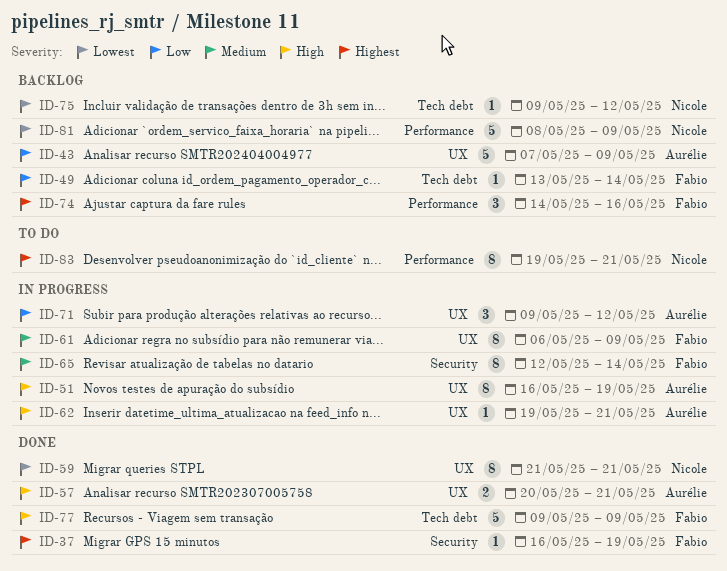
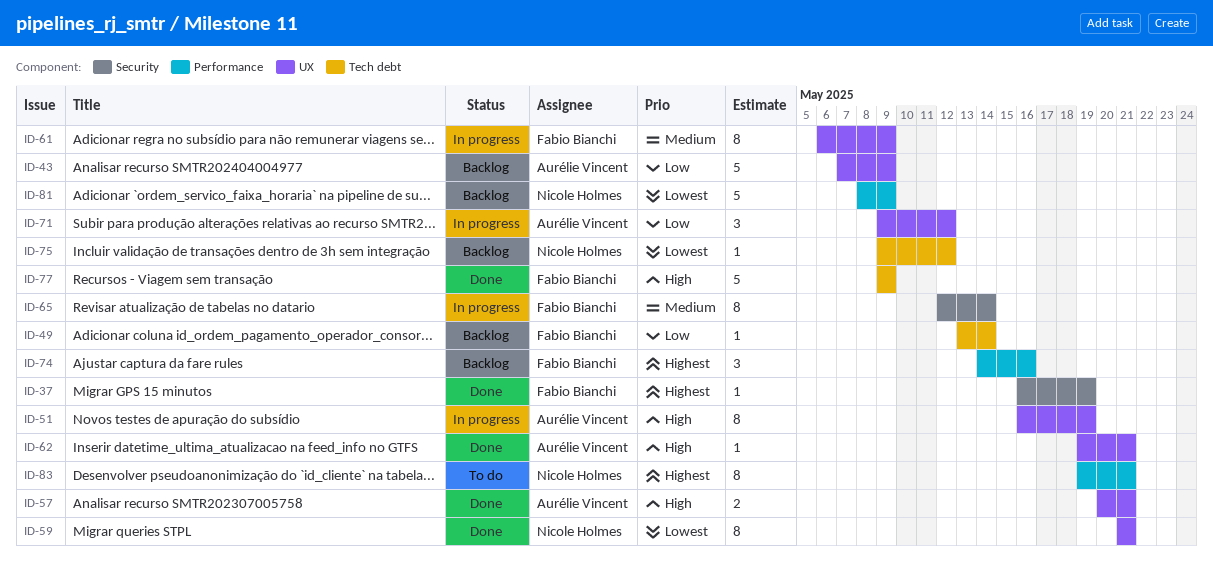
ID-62, status: In progress -> Done

